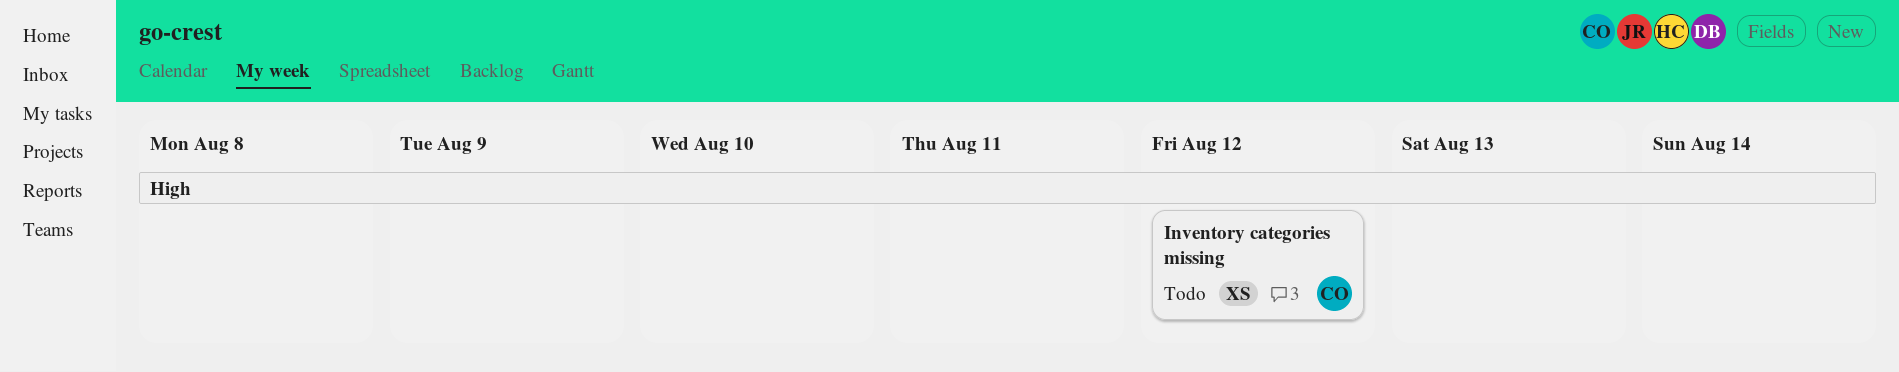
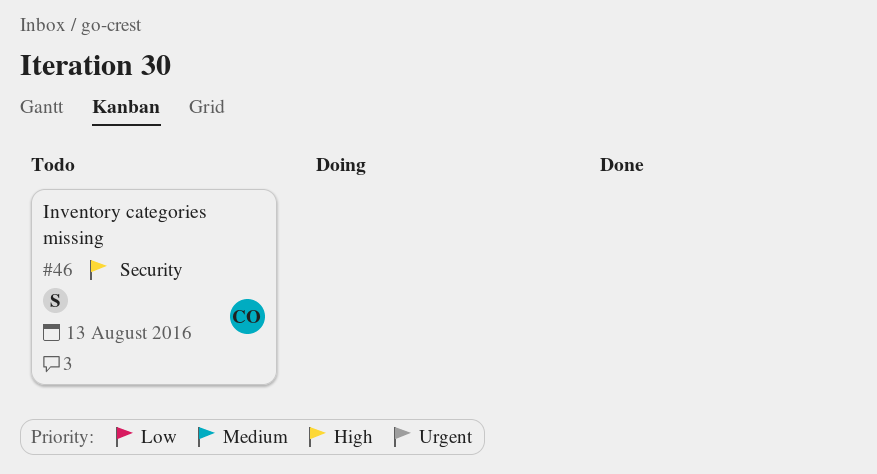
Inventory categories missing, estimate: XS -> S
Inventory categories missing, due: Aug 12 -> Aug 13

